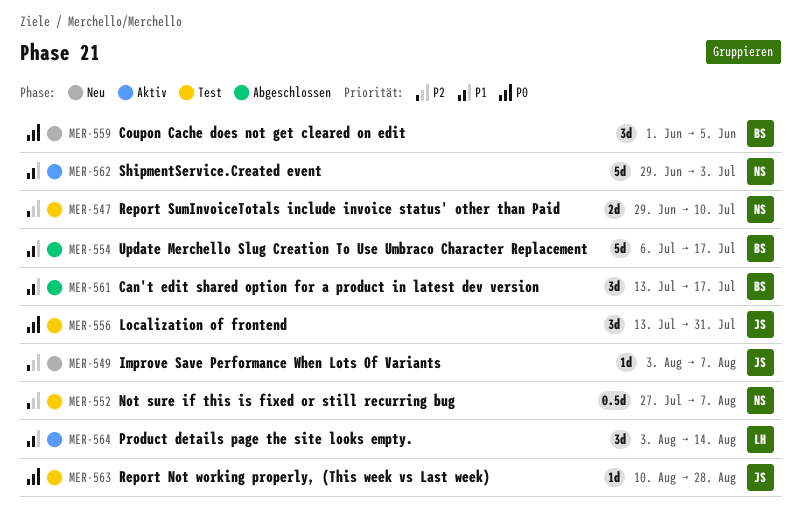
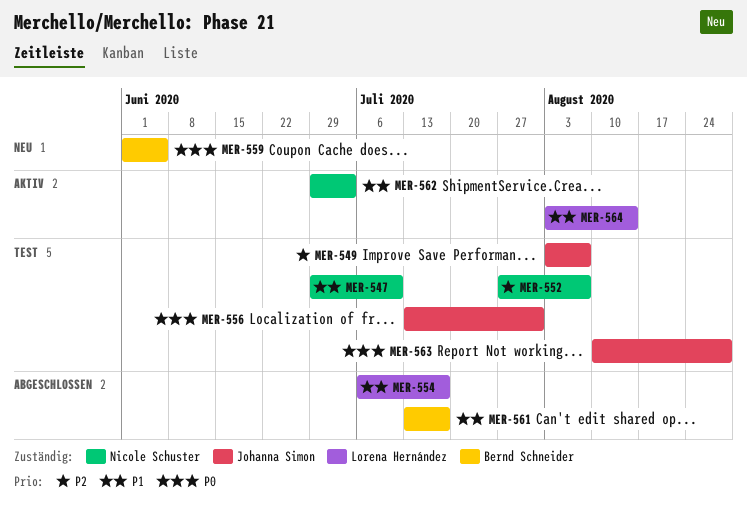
MER-547, priority: P2 -> P1
MER-549, status: Neu -> Test
MER-554, owner: Bernd Schneider -> Lorena Hernández

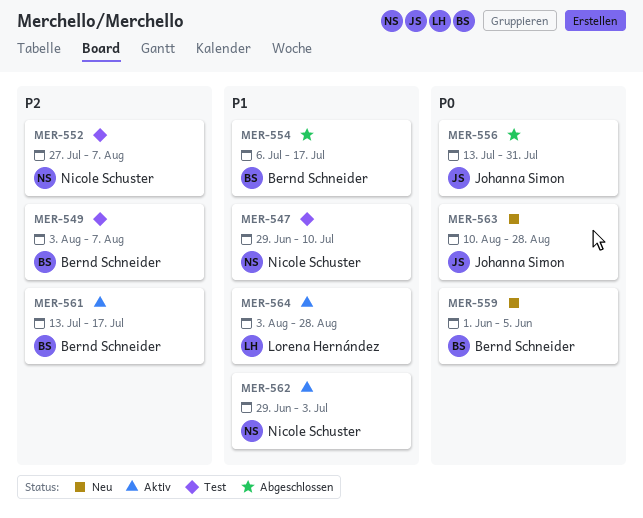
MER-549, owner: Johanna Simon -> Bernd Schneider
MER-554, owner: Lorena Hernández -> Bernd Schneider
MER-556, status: Test -> Abgeschlossen
MER-561, status: Abgeschlossen -> Aktiv
MER-561, priority: P1 -> P2
MER-563, status: Test -> Neu
MER-564, due: Aug 14 -> Aug 28

